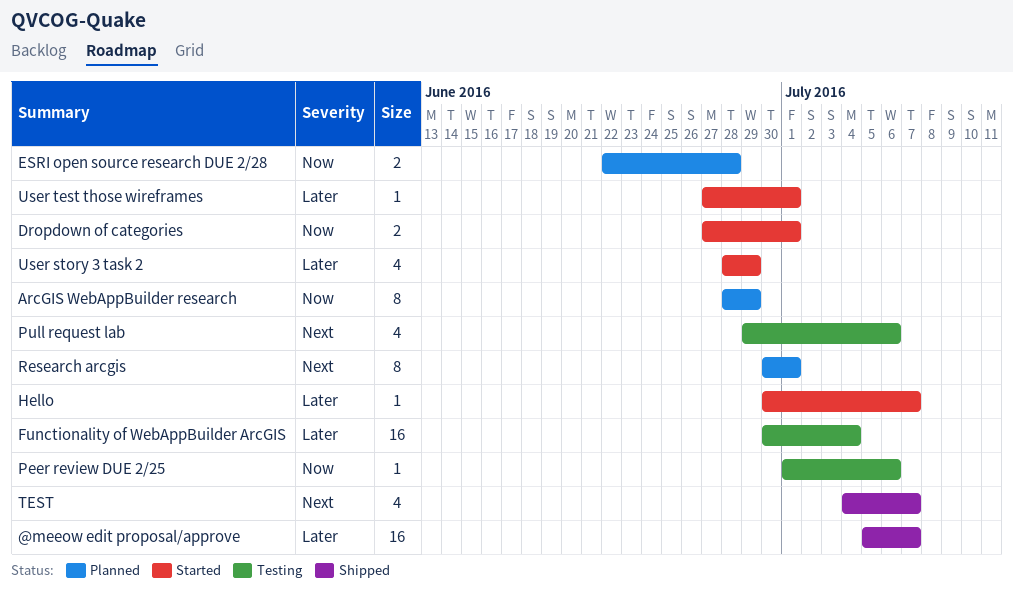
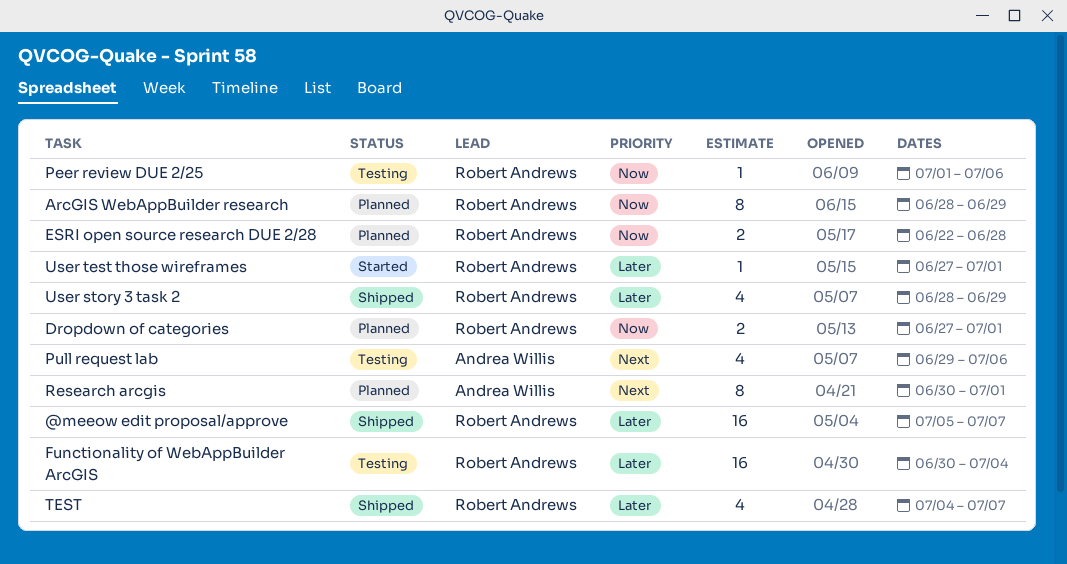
Dropdown of categories, status: Started -> Planned
Hello: present -> none
TEST, priority: Next -> Later
User story 3 task 2, status: Started -> Shipped

